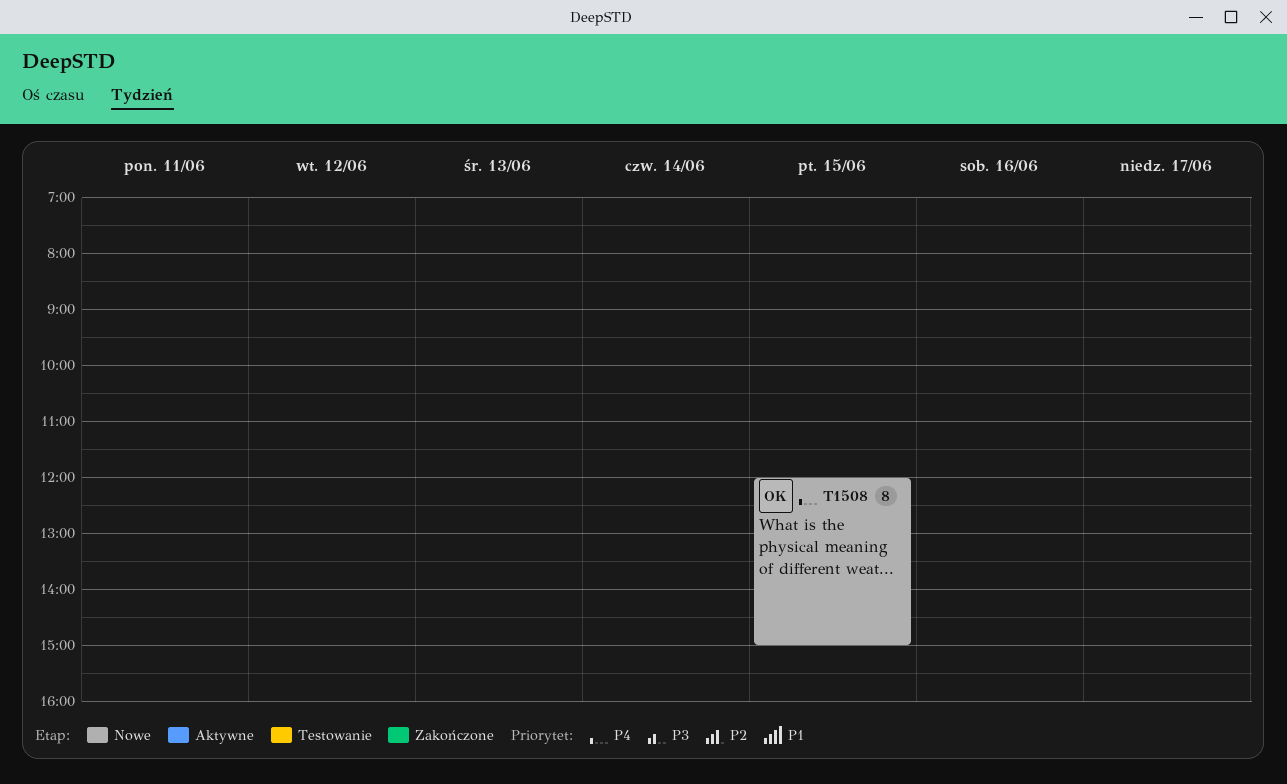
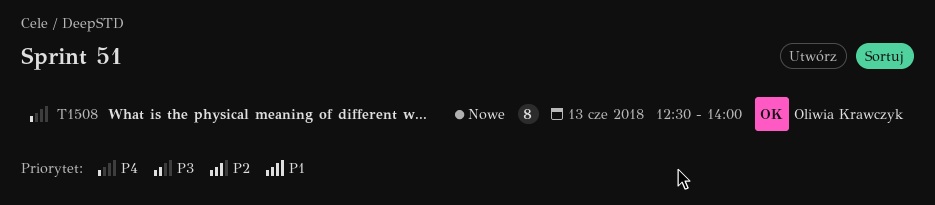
T1508, day: Jun 15 -> Jun 13
T1508, begins: 12:00 -> 12:30
T1508, ends: 15:00 -> 14:00

